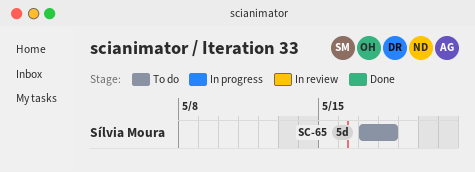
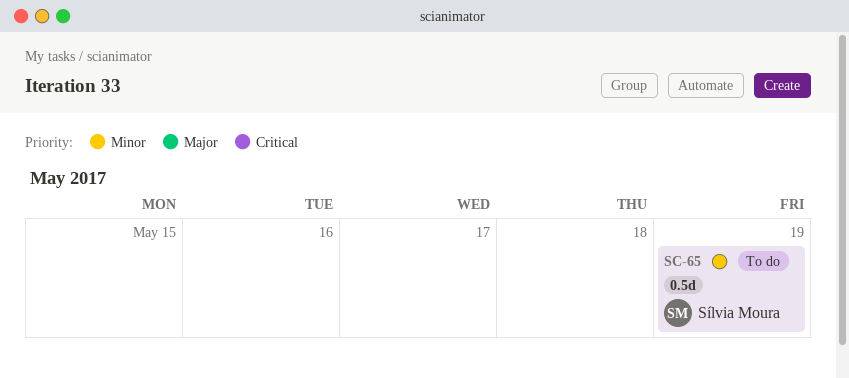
SC-65, estimate: 5d -> 0.5d
SC-65, due: May 18 -> May 19

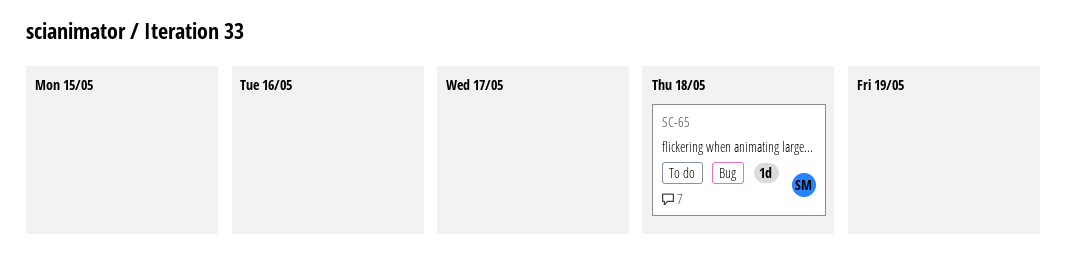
SC-65, estimate: 0.5d -> 1d
SC-65, due: May 19 -> May 18

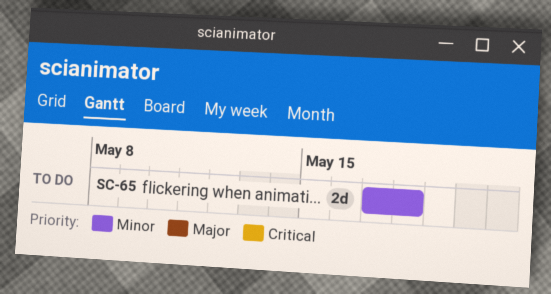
SC-65, estimate: 1d -> 2d

